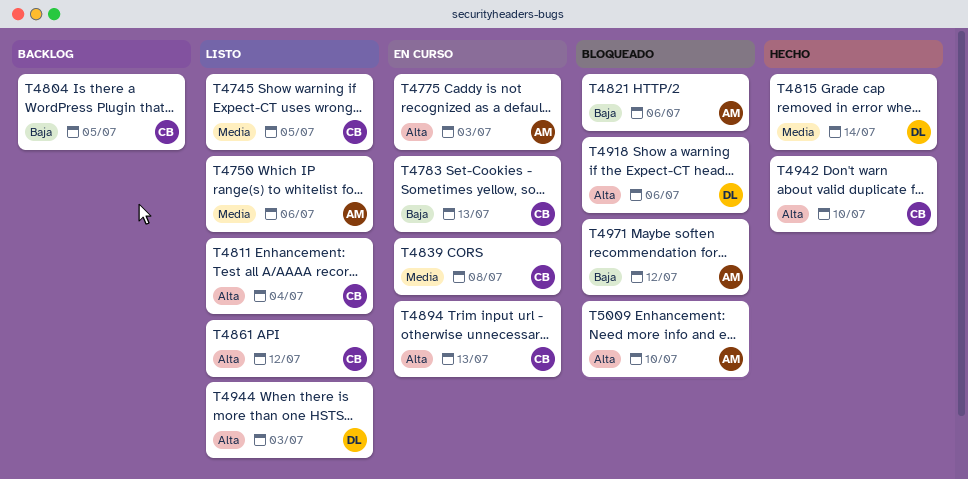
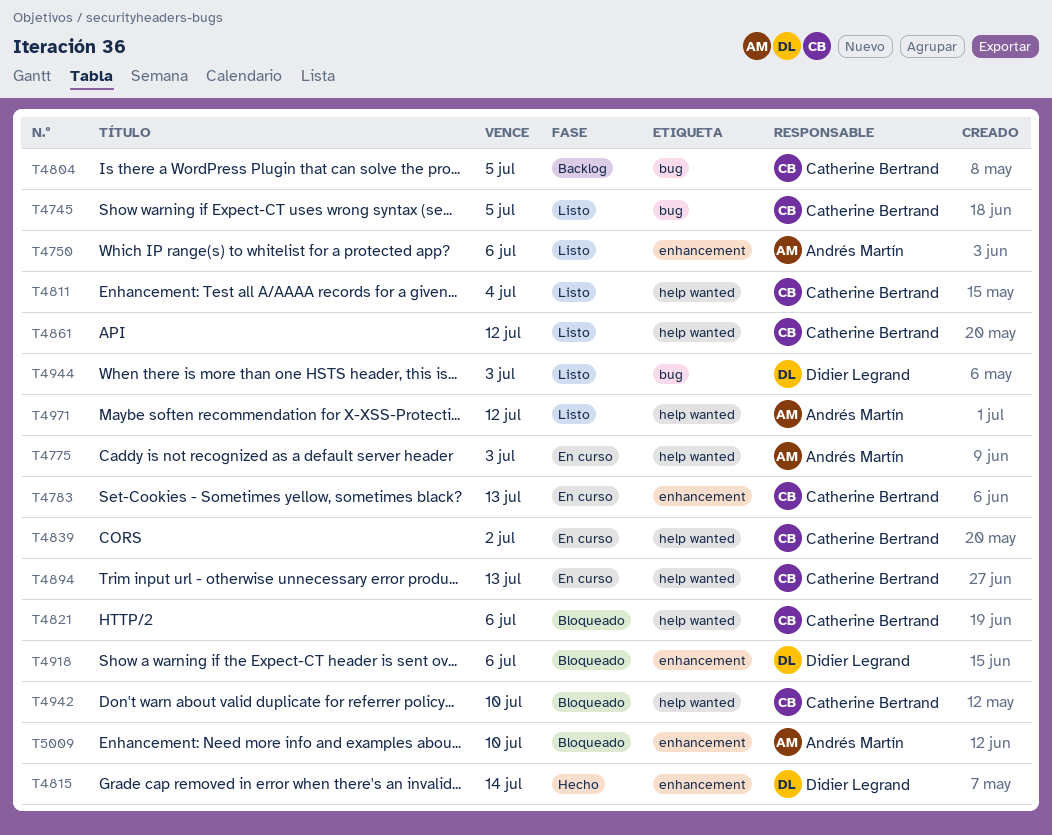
T4821, owner: Andrés Martín -> Catherine Bertrand
T4839, due: Jul 8 -> Jul 2
T4942, status: Hecho -> Bloqueado
T4971, status: Bloqueado -> Listo

